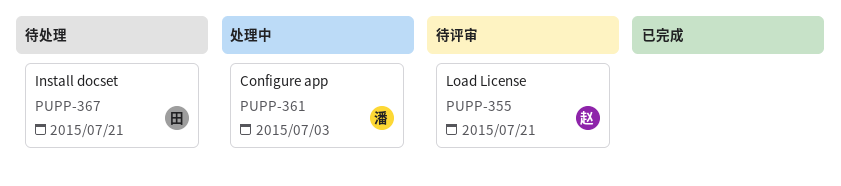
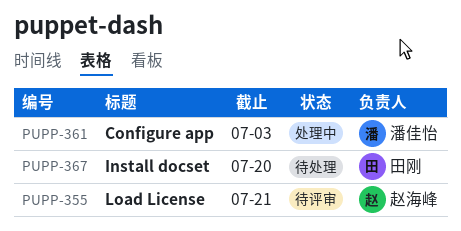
PUPP-367, due: Jul 21 -> Jul 20

